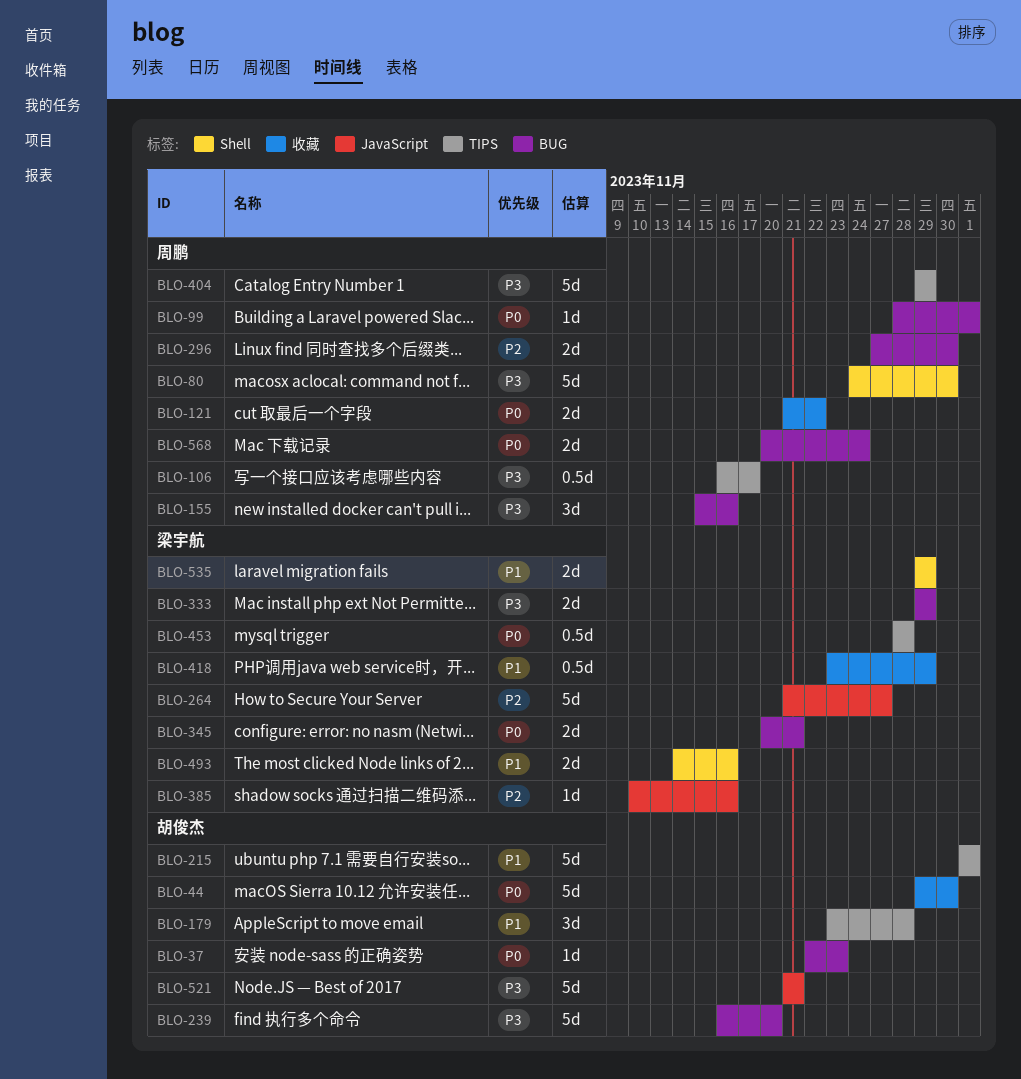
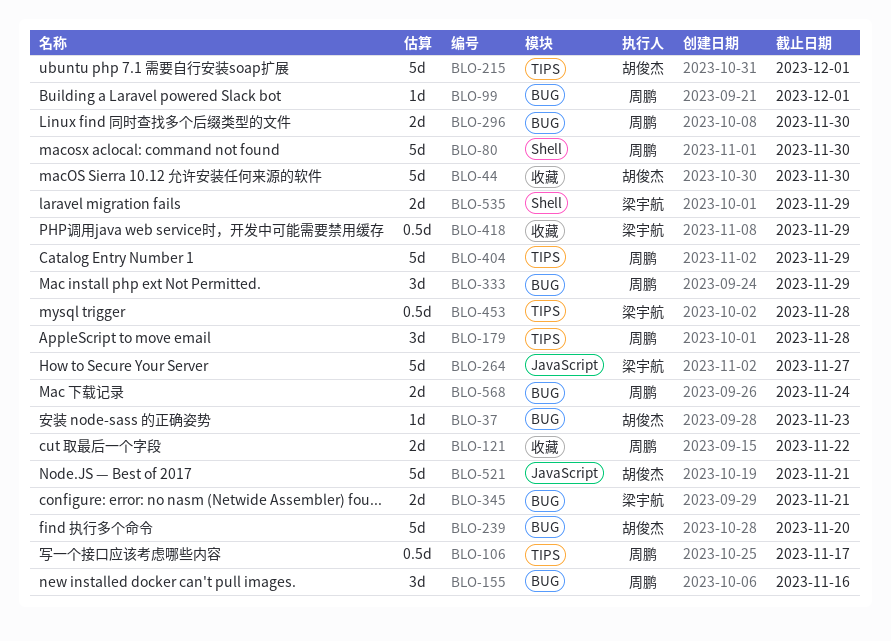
BLO-179, owner: 胡俊杰 -> 周鹏
BLO-333, owner: 梁宇航 -> 周鹏
BLO-333, estimate: 2d -> 3d
BLO-385: present -> none
BLO-493: present -> none

